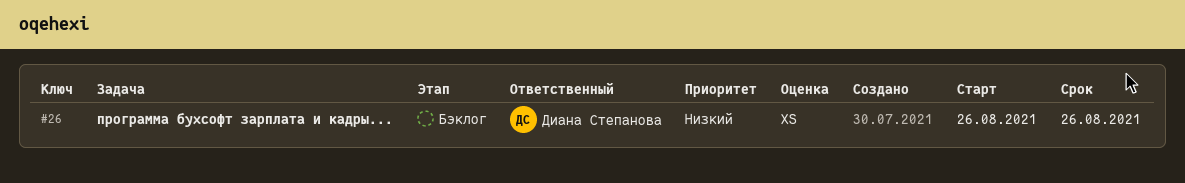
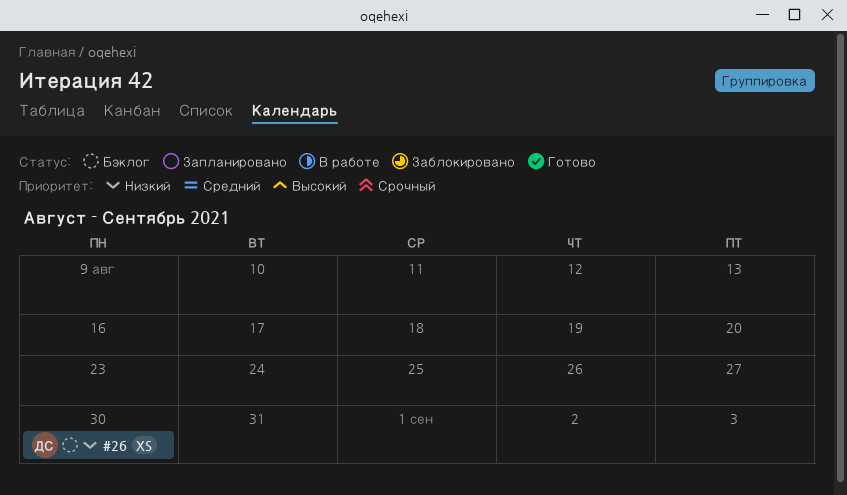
#26, start: Aug 26 -> Aug 30
#26, due: Aug 26 -> Aug 30

